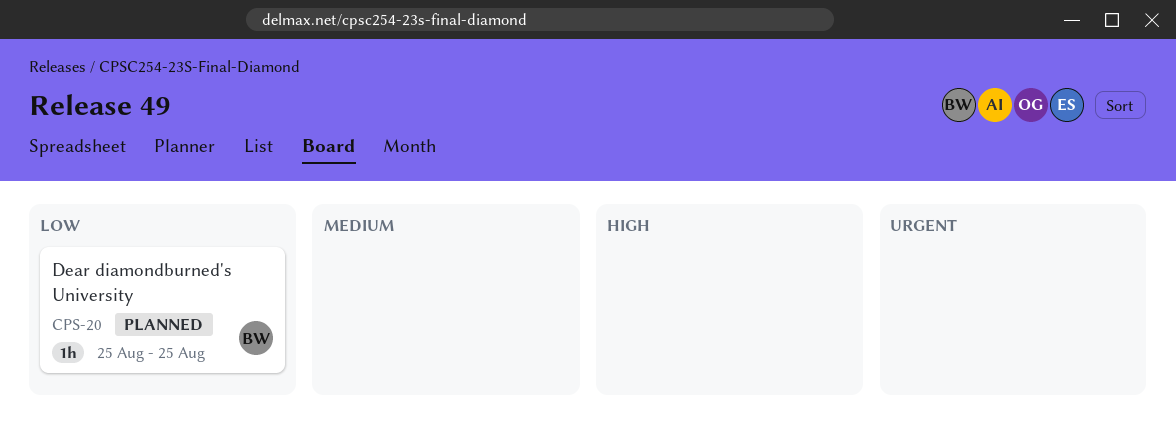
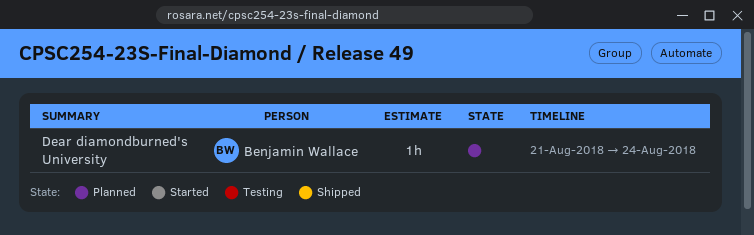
Dear diamondburned's University, start: Aug 25 -> Aug 21
Dear diamondburned's University, due: Aug 25 -> Aug 24

